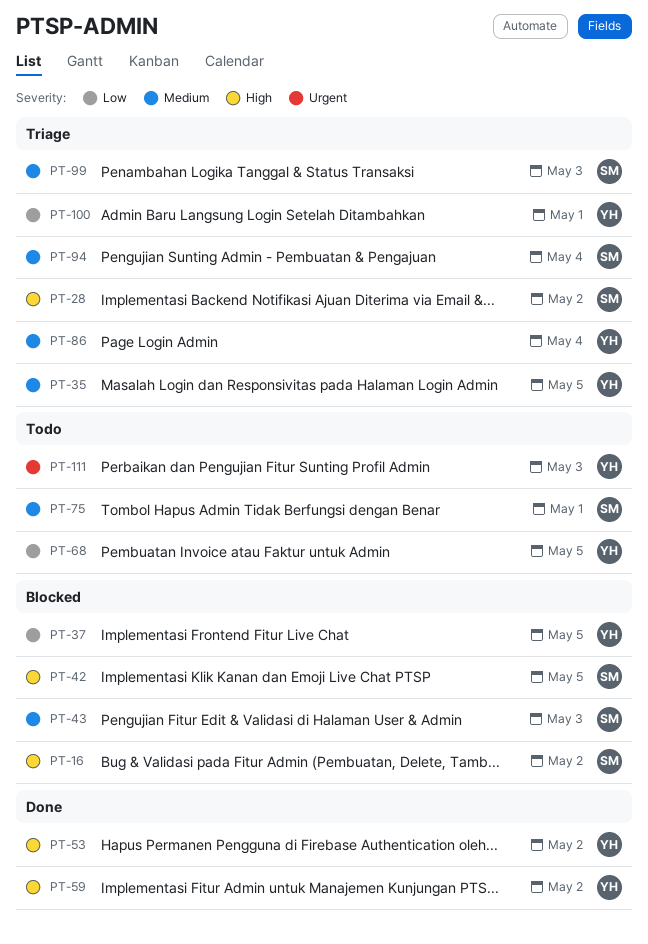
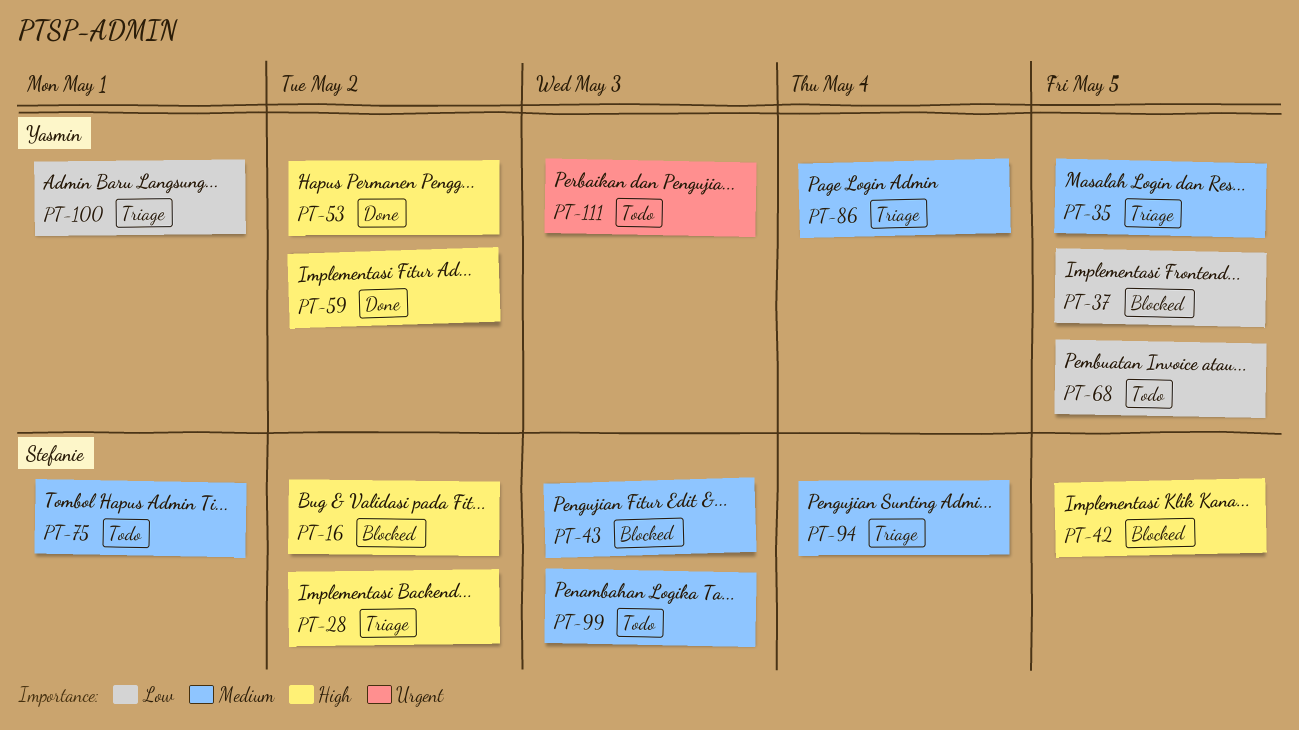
PT-99, status: Triage -> Todo

